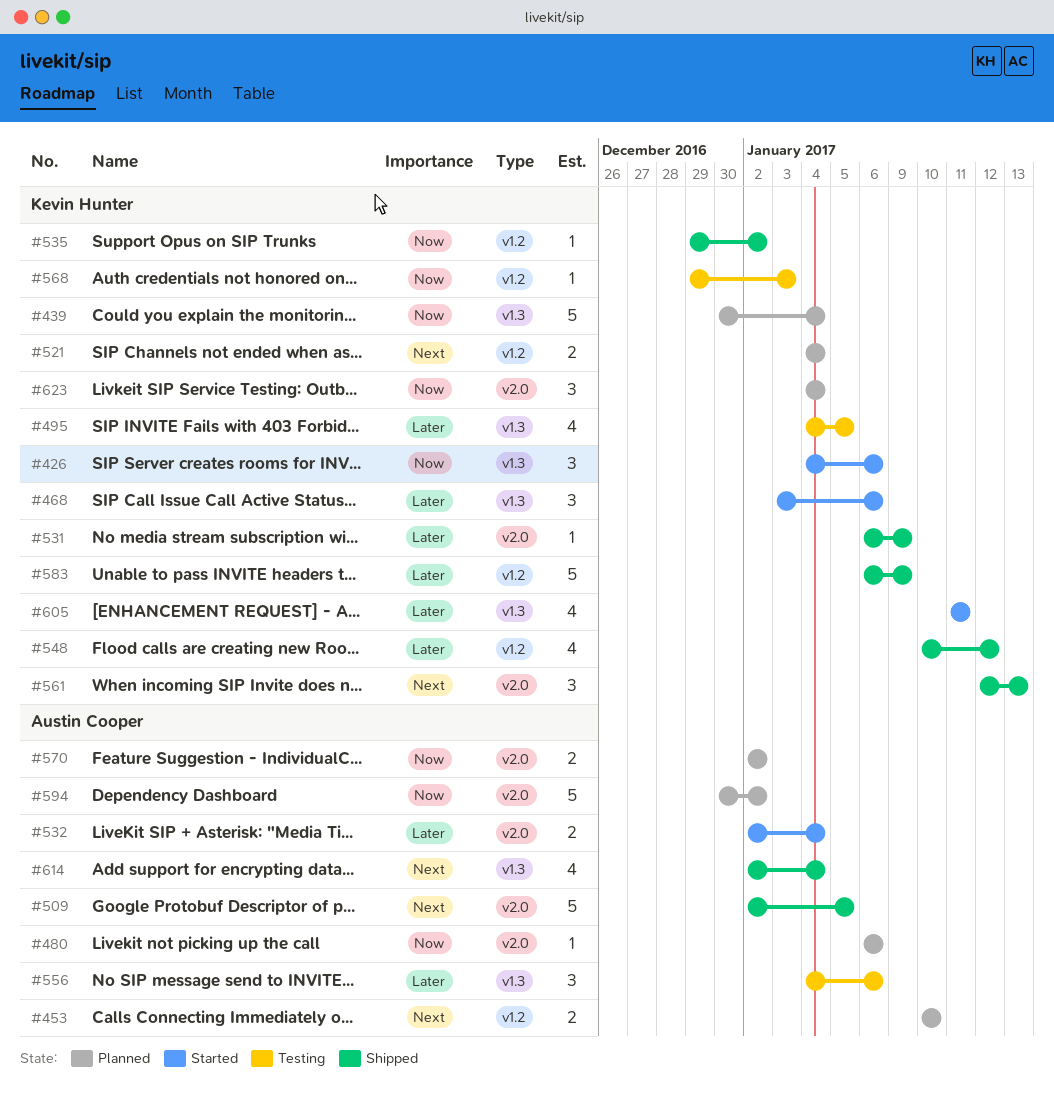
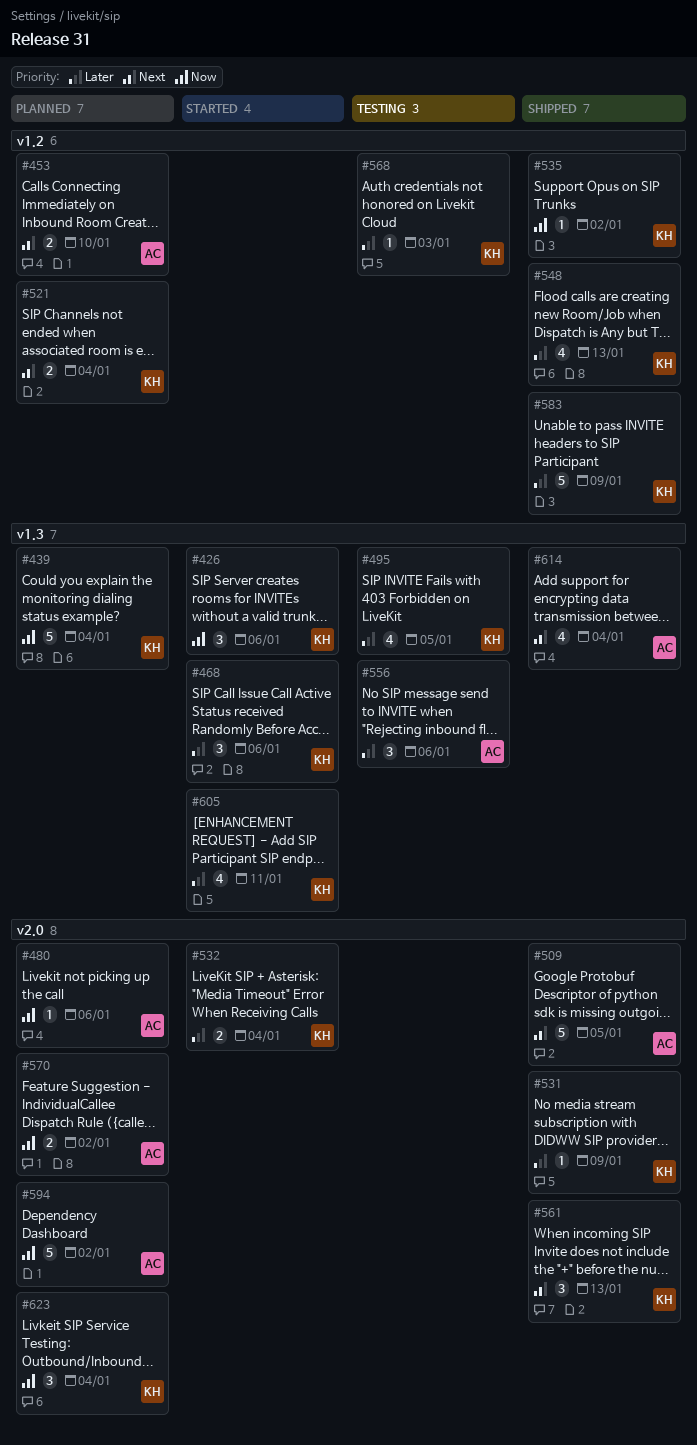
#532, owner: Austin Cooper -> Kevin Hunter
#548, due: Jan 12 -> Jan 13
#568, priority: Now -> Later

